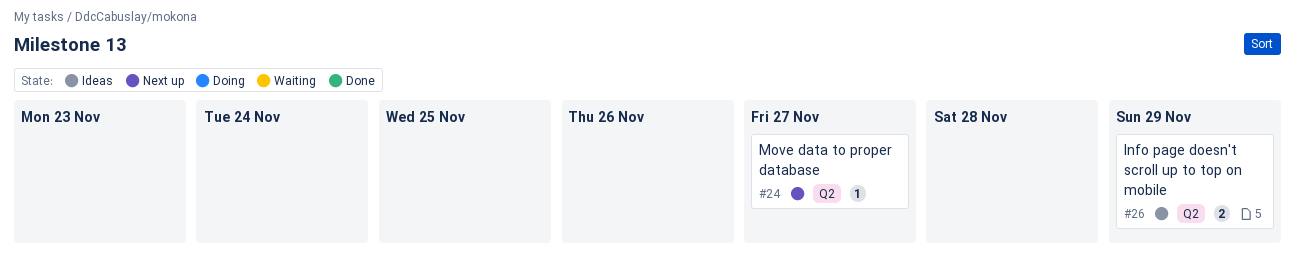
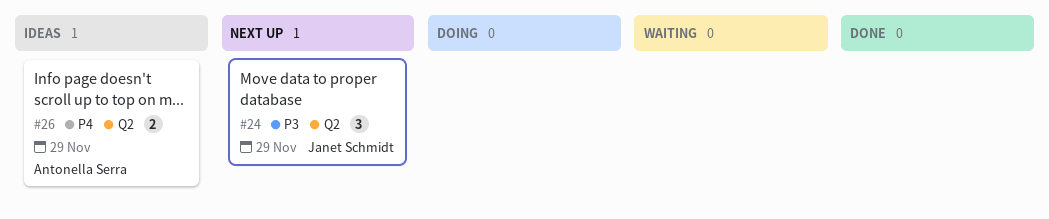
#24, estimate: 1 -> 3
#24, due: Nov 27 -> Nov 29

